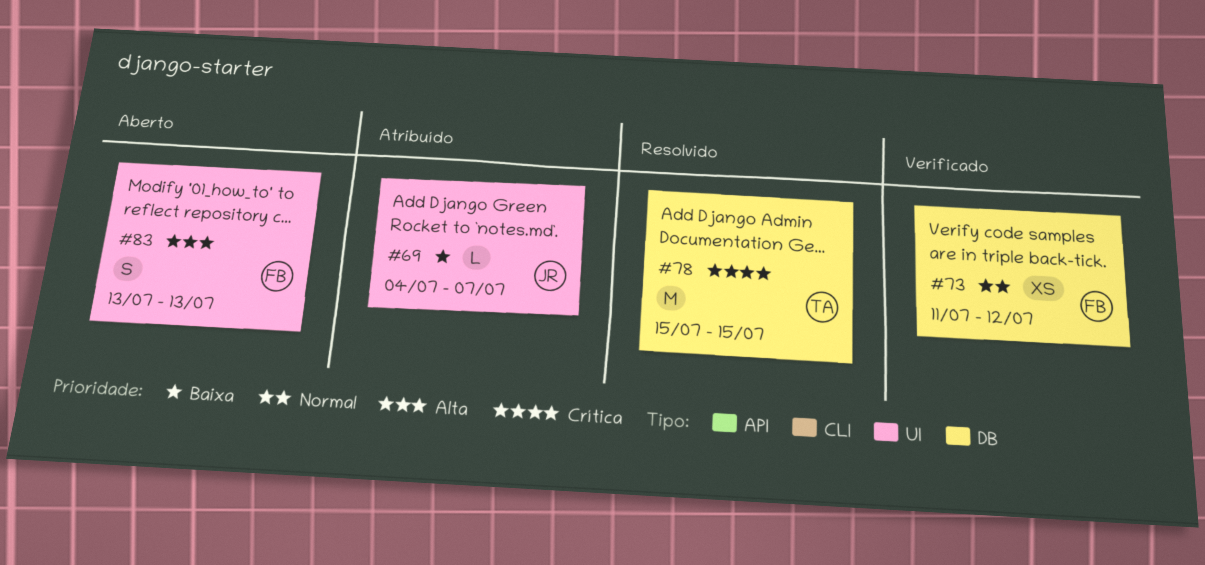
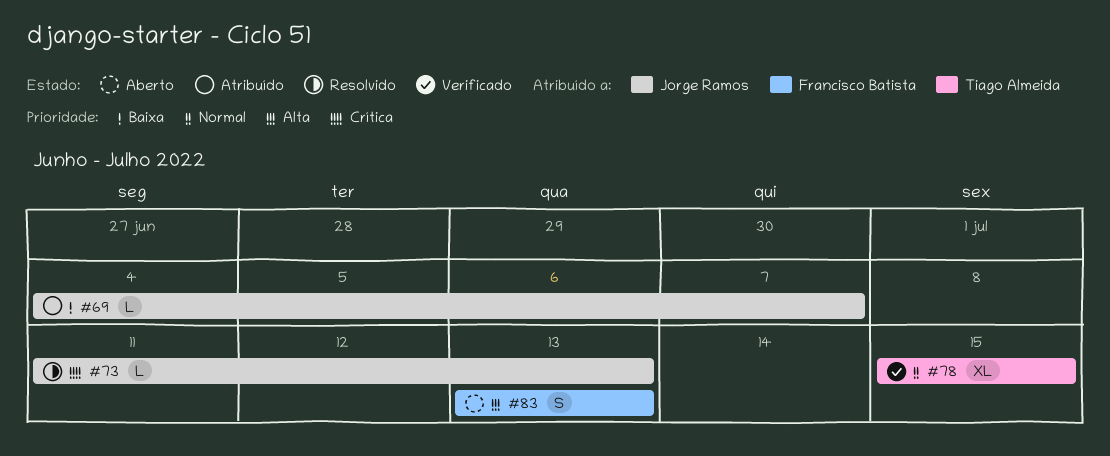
#73, status: Verificado -> Resolvido
#73, owner: Francisco Batista -> Jorge Ramos
#73, priority: Normal -> Crítica
#73, estimate: XS -> L
#73, due: Jul 12 -> Jul 13
#78, status: Resolvido -> Verificado
#78, priority: Crítica -> Normal
#78, estimate: M -> XL

